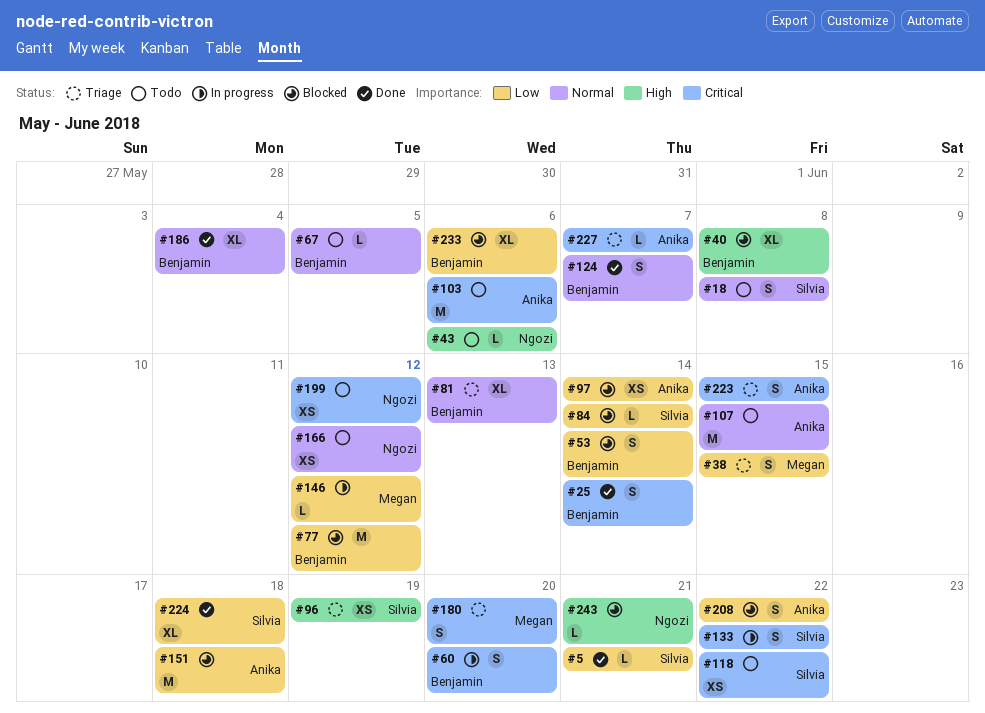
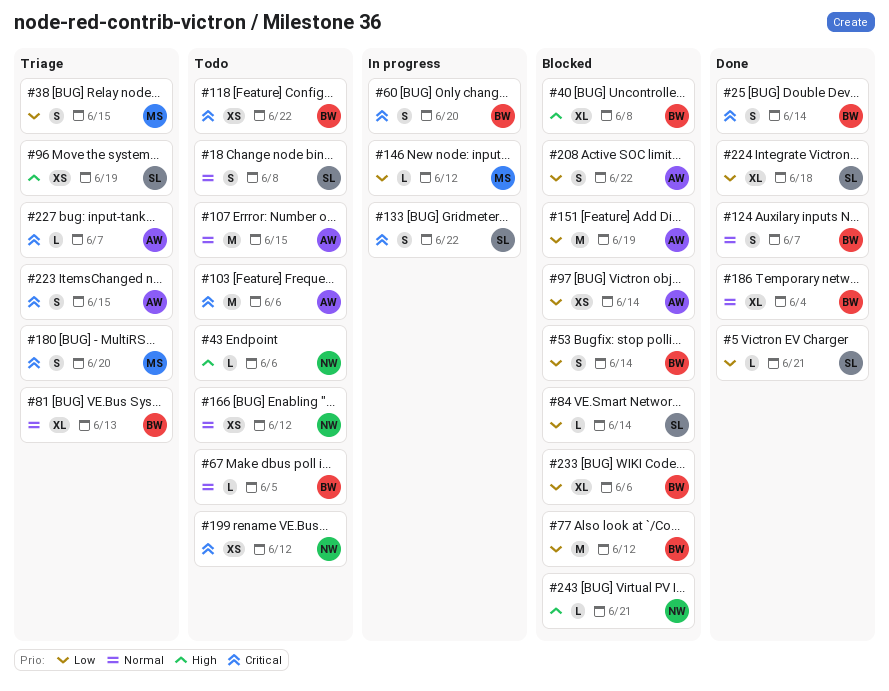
#118, owner: Silvia -> Benjamin
#151, due: Jun 18 -> Jun 19

